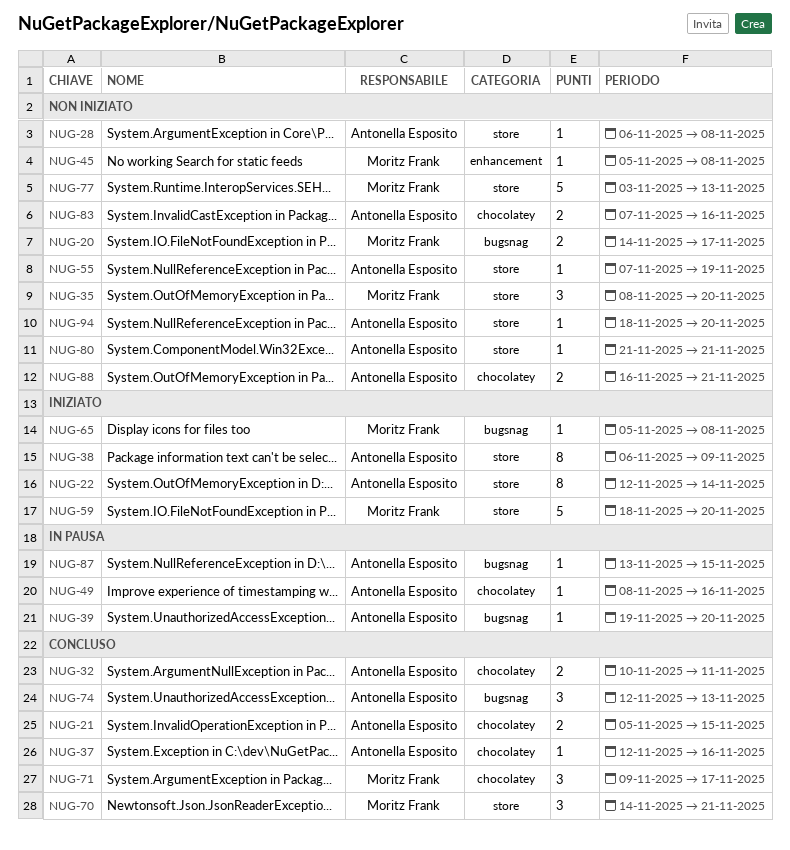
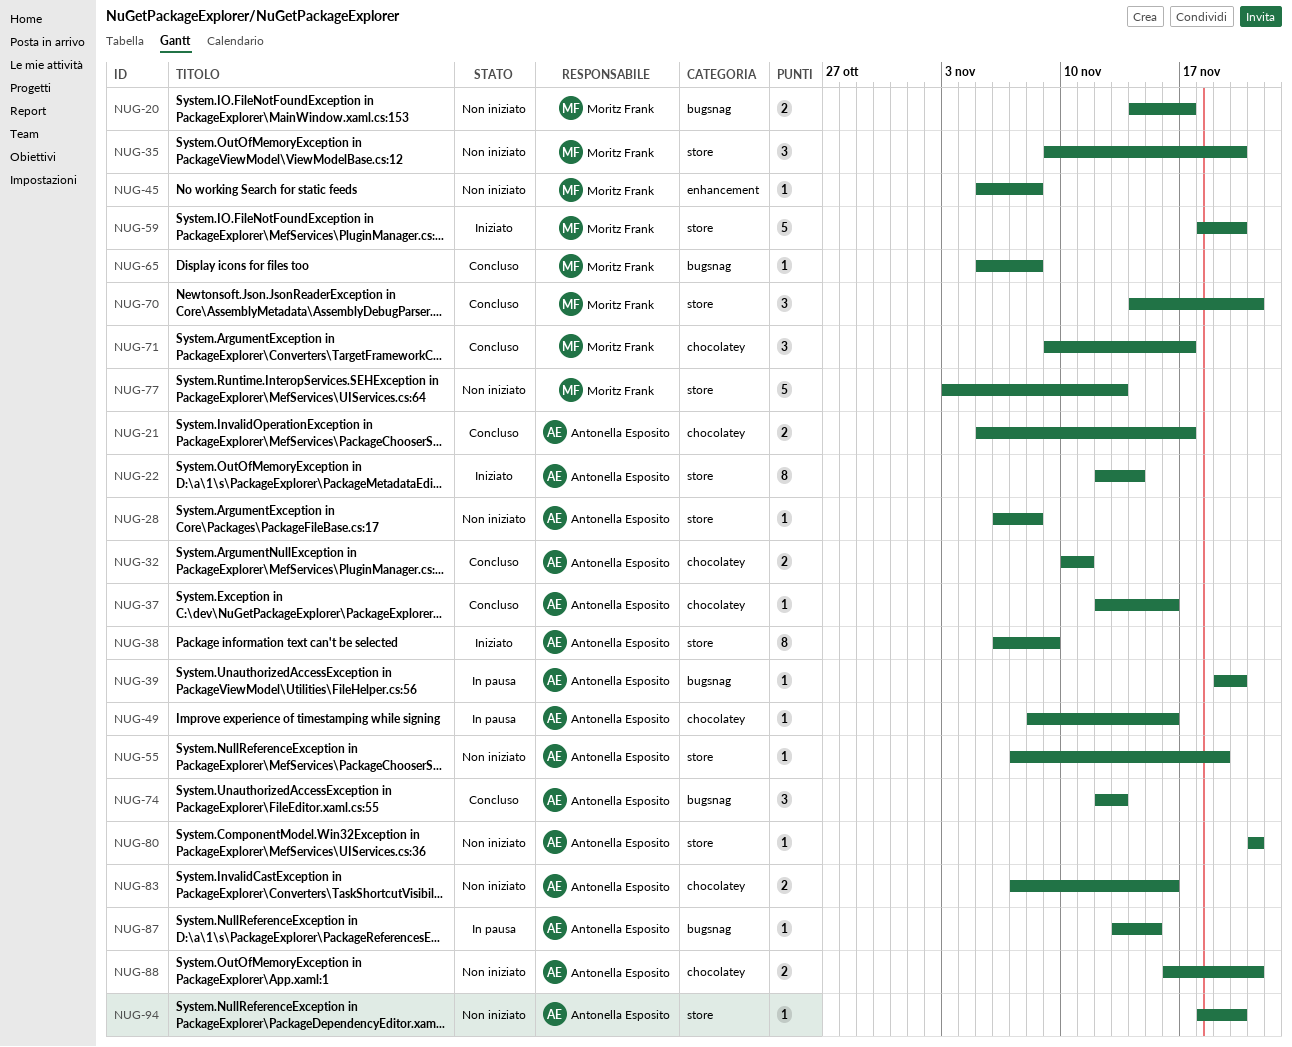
NUG-21, due: Nov 15 -> Nov 17
NUG-35, start: Nov 8 -> Nov 9
NUG-65, status: Iniziato -> Concluso

